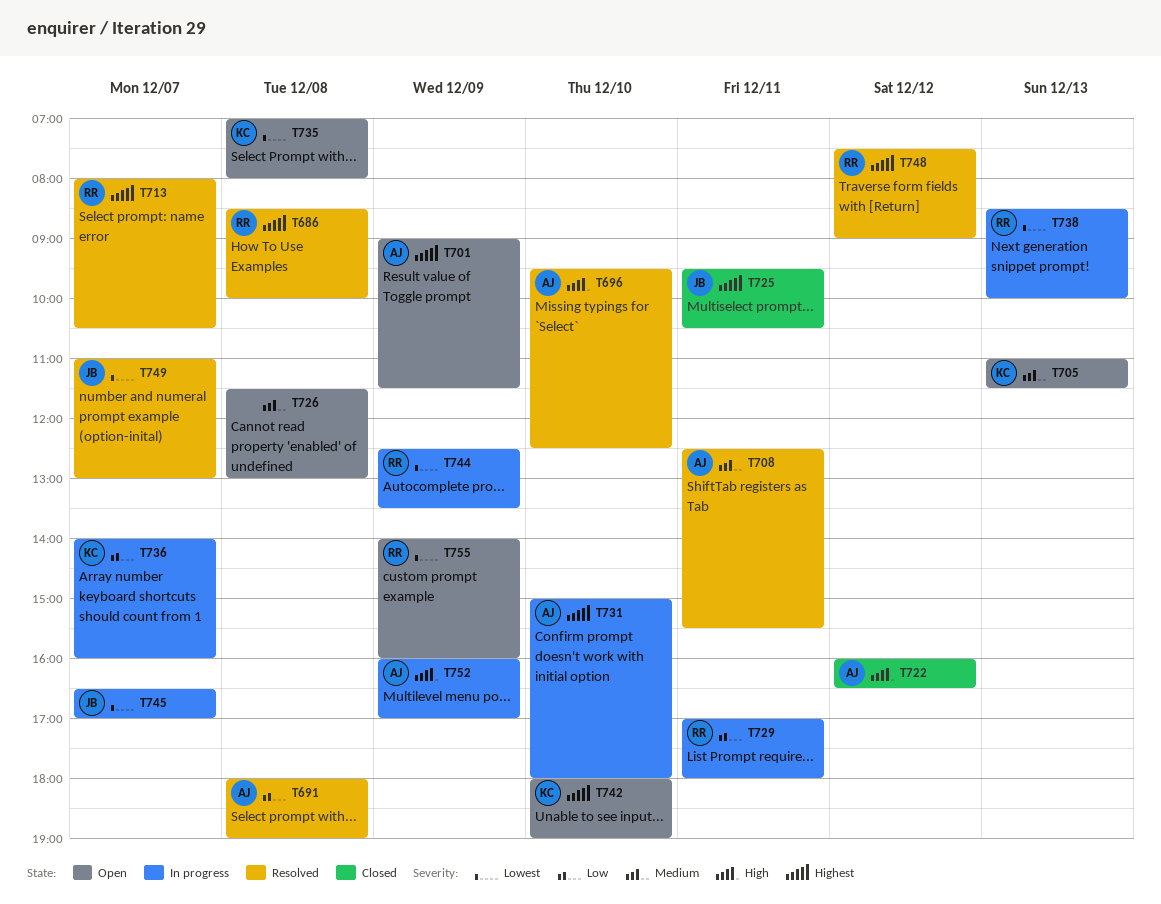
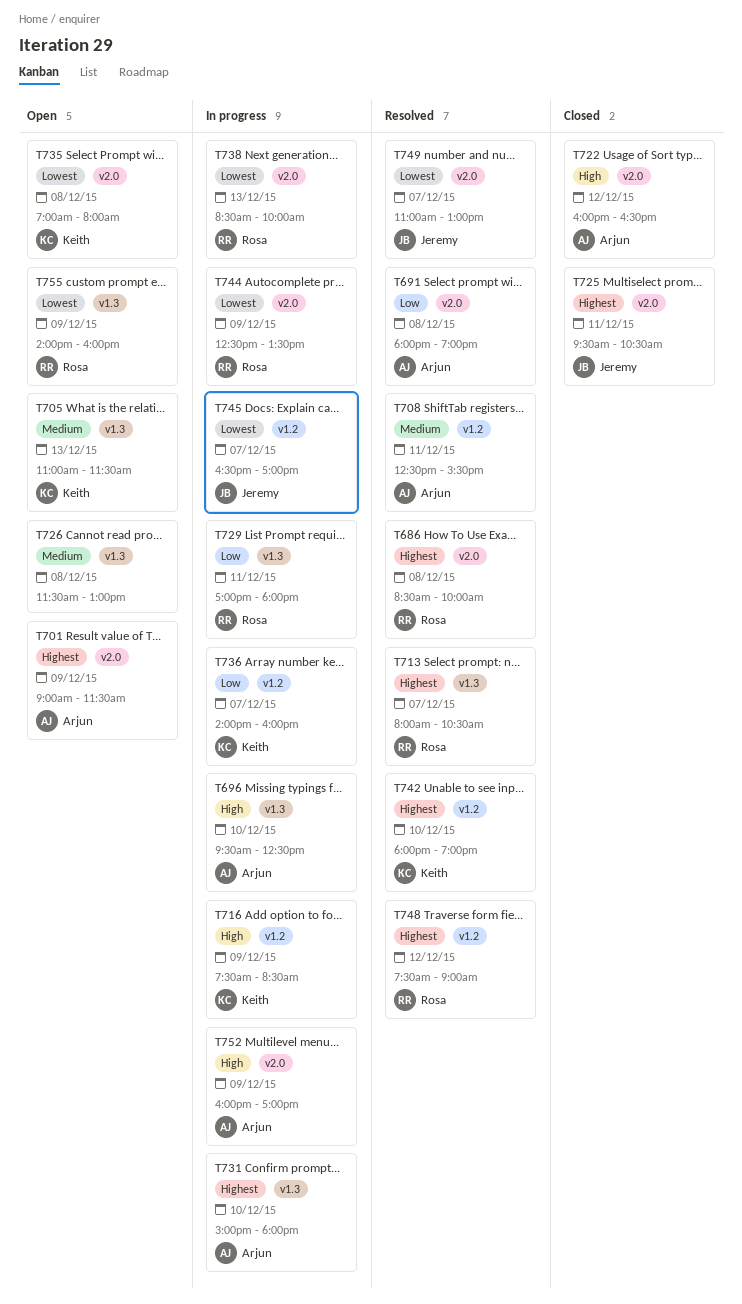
T696, status: Resolved -> In progress
T716: none -> present
T742, status: Open -> Resolved

